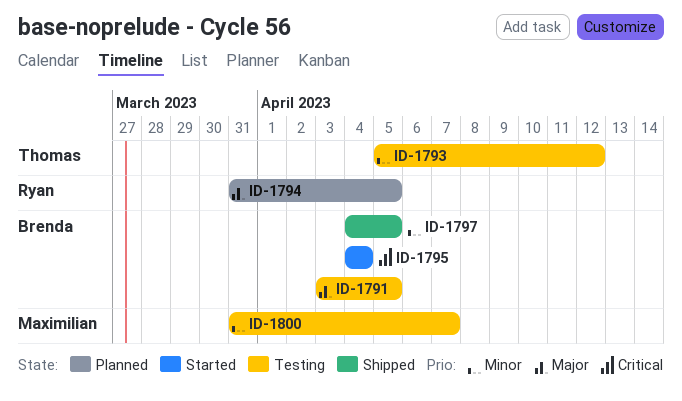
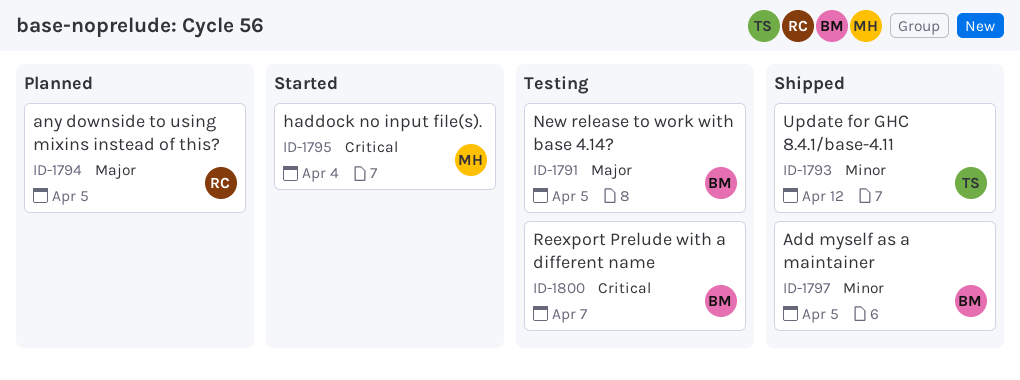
ID-1793, status: Testing -> Shipped
ID-1795, owner: Brenda -> Maximilian
ID-1800, owner: Maximilian -> Brenda
ID-1800, priority: Minor -> Critical

